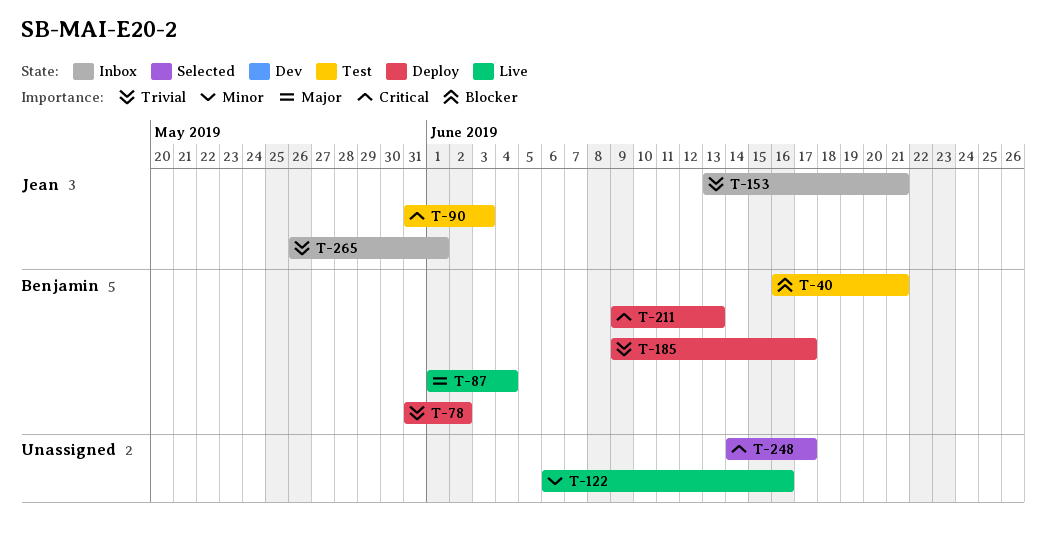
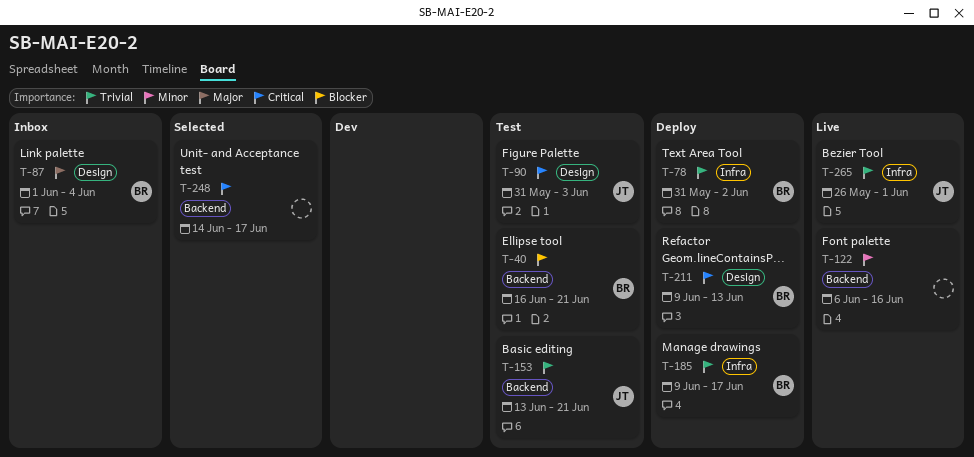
T-87, status: Live -> Inbox
T-153, status: Inbox -> Test
T-265, status: Inbox -> Live

